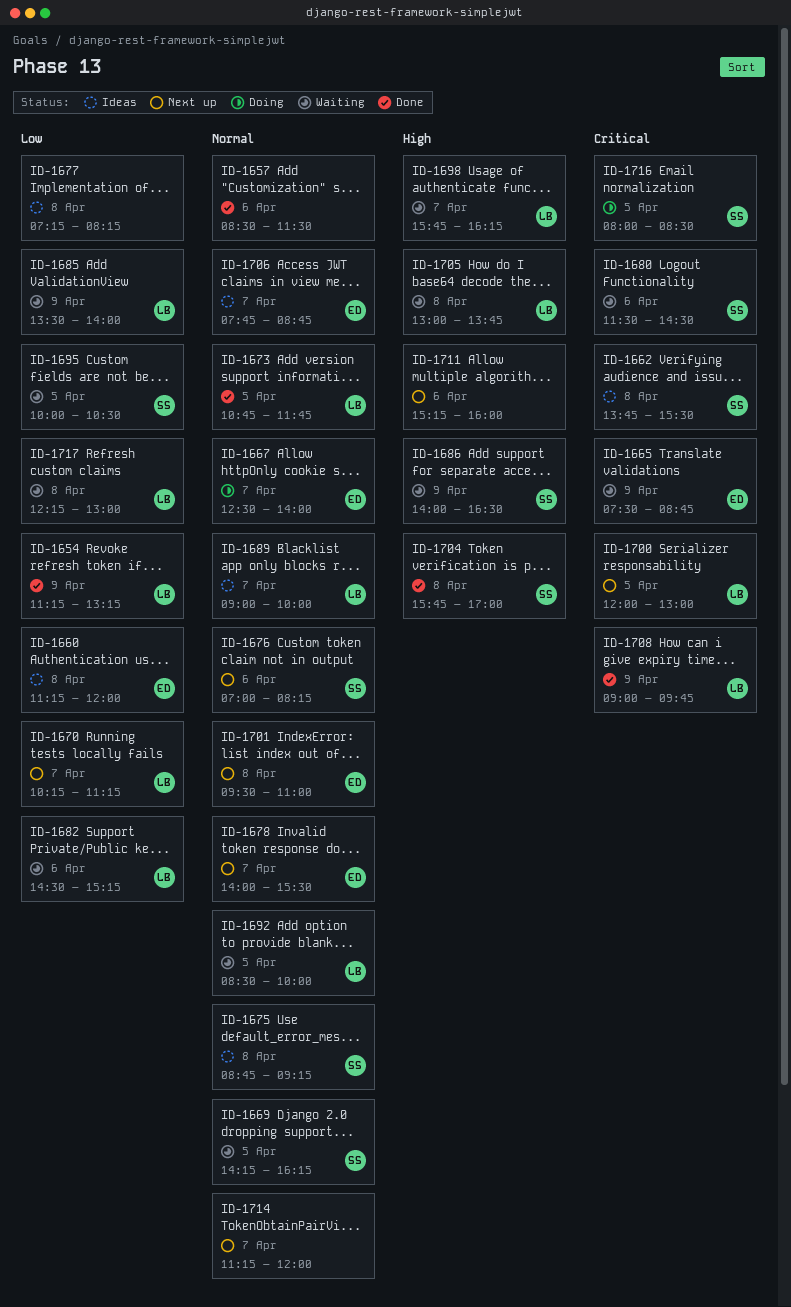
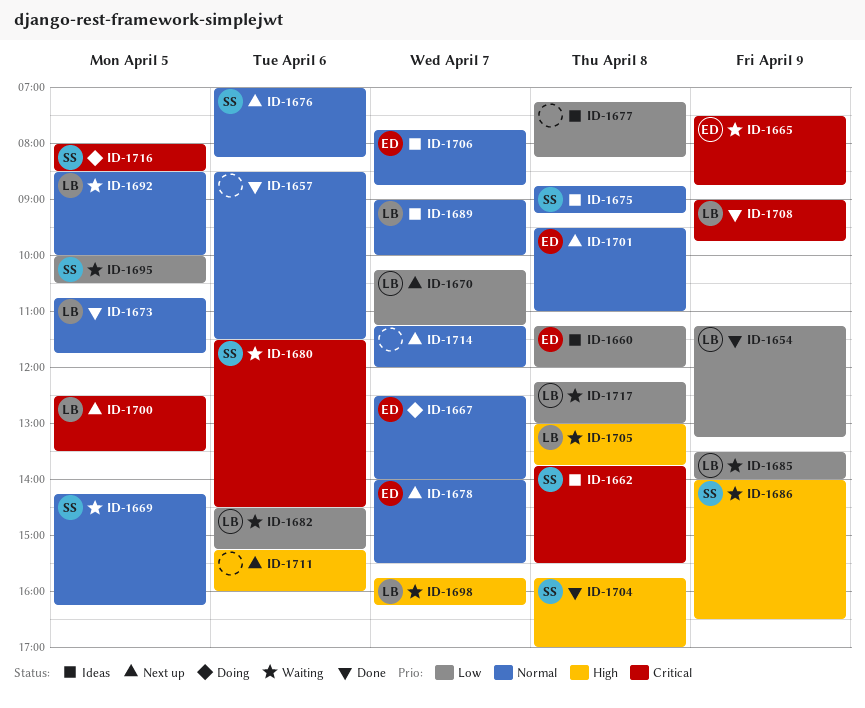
ID-1700, begins: 12:00 -> 12:30
ID-1700, ends: 13:00 -> 13:30

